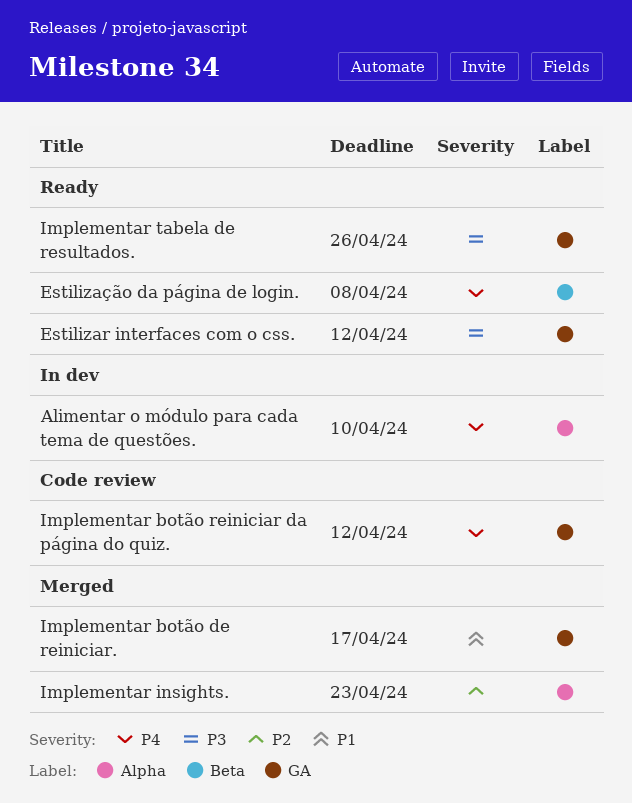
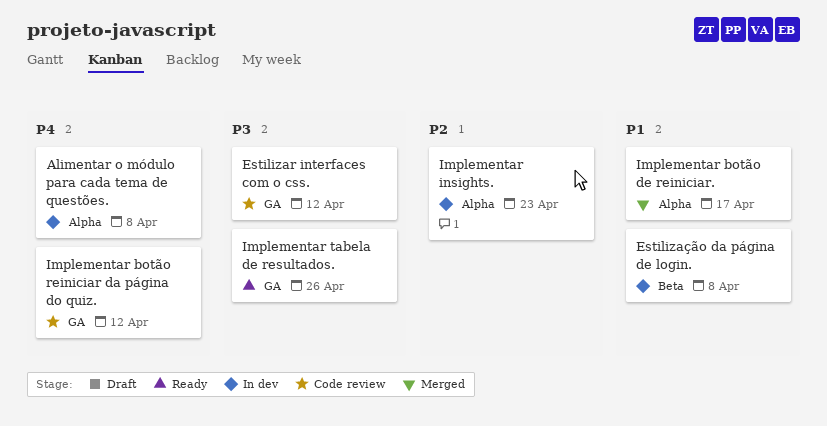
Alimentar o módulo para cada tema de questões., due: Apr 10 -> Apr 8
Estilizar interfaces com o css., status: Ready -> Code review
Estilização da página de login., status: Ready -> In dev
Estilização da página de login., priority: P4 -> P1
Implementar botão de reiniciar., label: GA -> Alpha
Implementar insights., status: Merged -> In dev

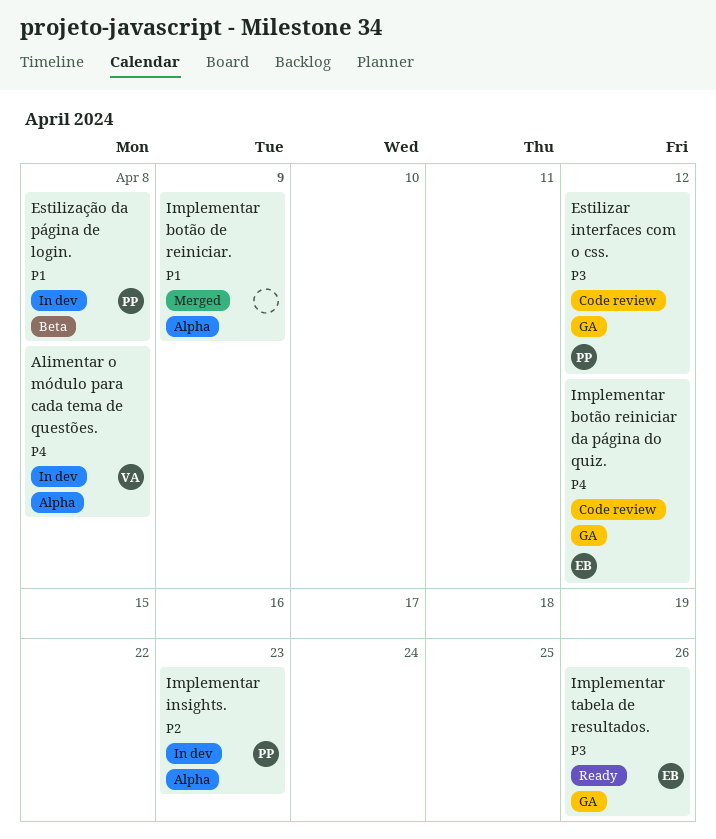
Implementar botão de reiniciar., due: Apr 17 -> Apr 9

